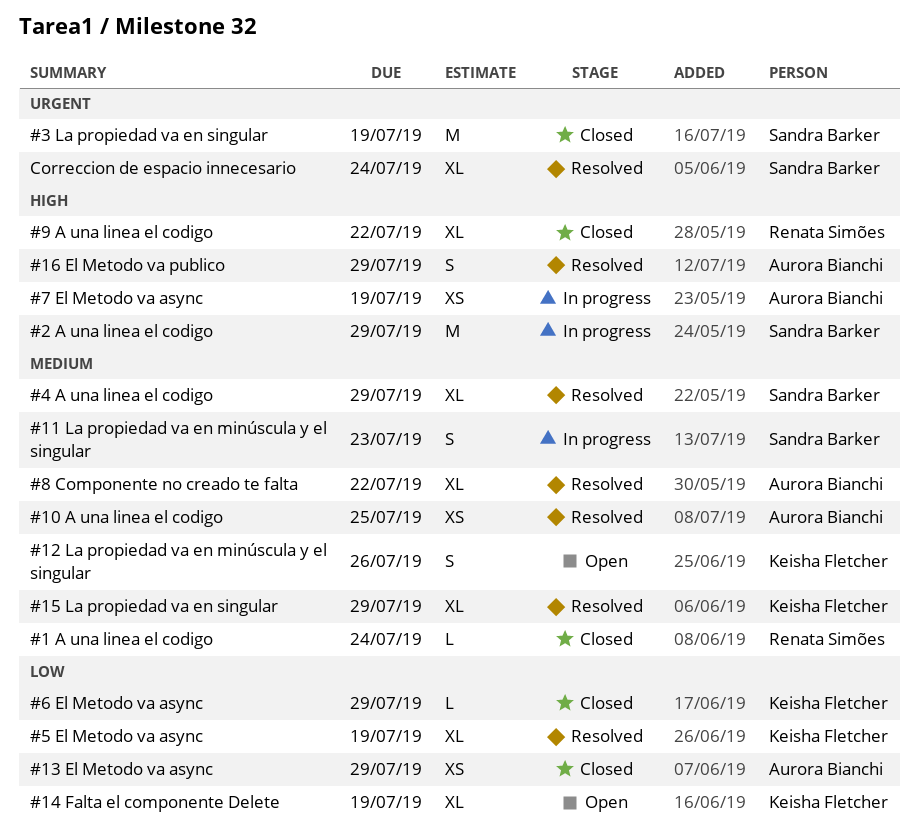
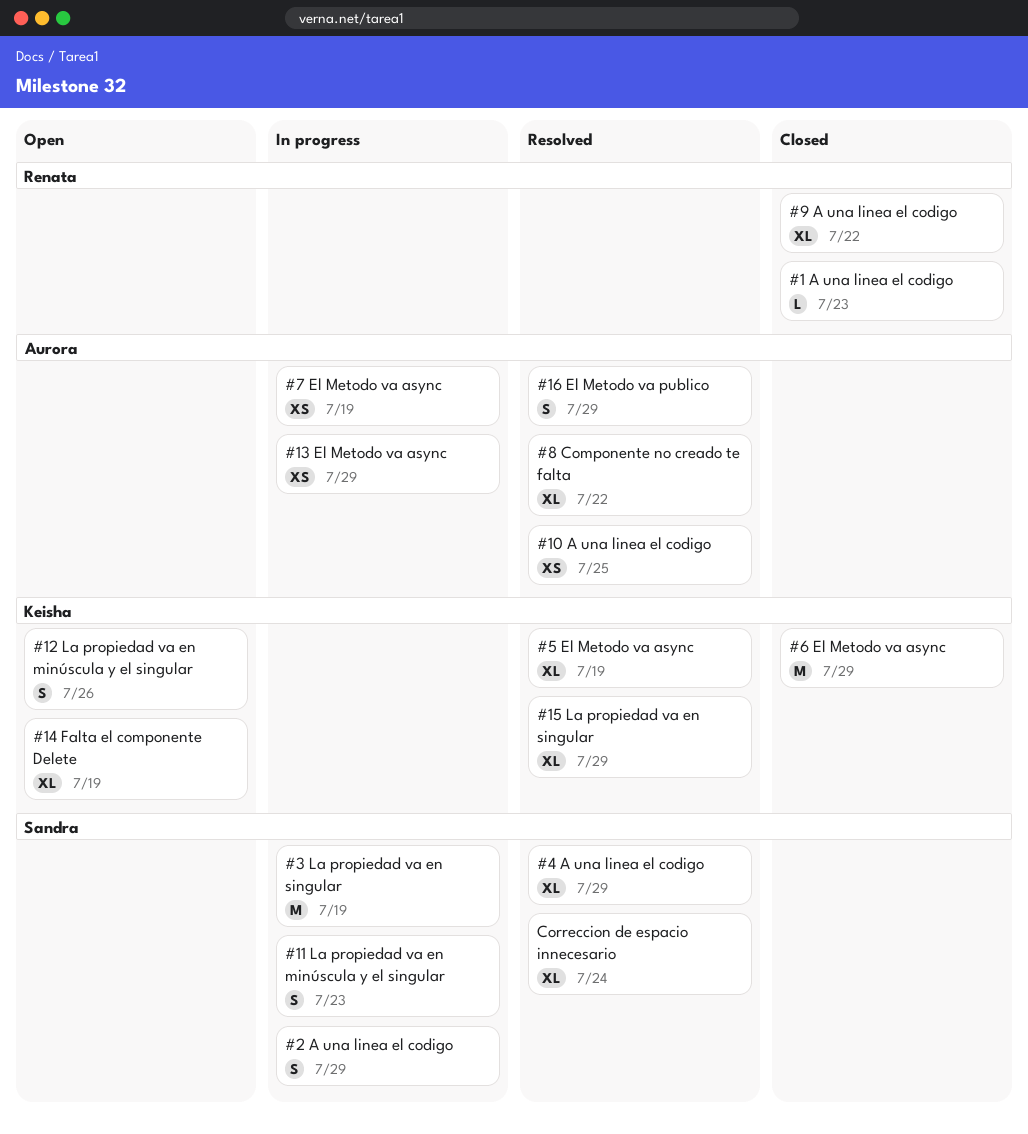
#1 A una linea el codigo, due: Jul 24 -> Jul 23
#13 El Metodo va async, status: Closed -> In progress
#2 A una linea el codigo, estimate: M -> S
#3 La propiedad va en singular, status: Closed -> In progress
#6 El Metodo va async, estimate: L -> M

